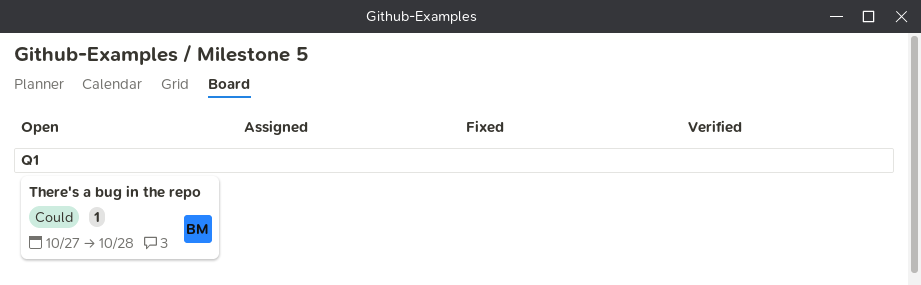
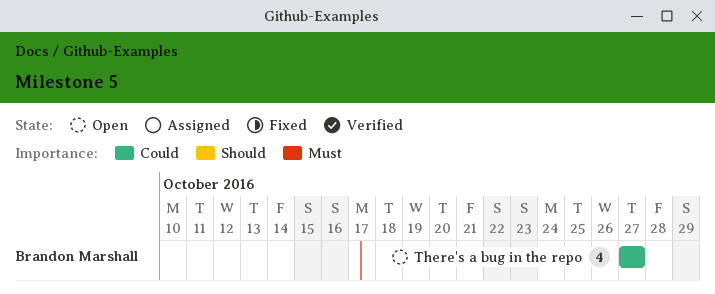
There's a bug in the repo, estimate: 1 -> 4
There's a bug in the repo, due: Oct 28 -> Oct 27

